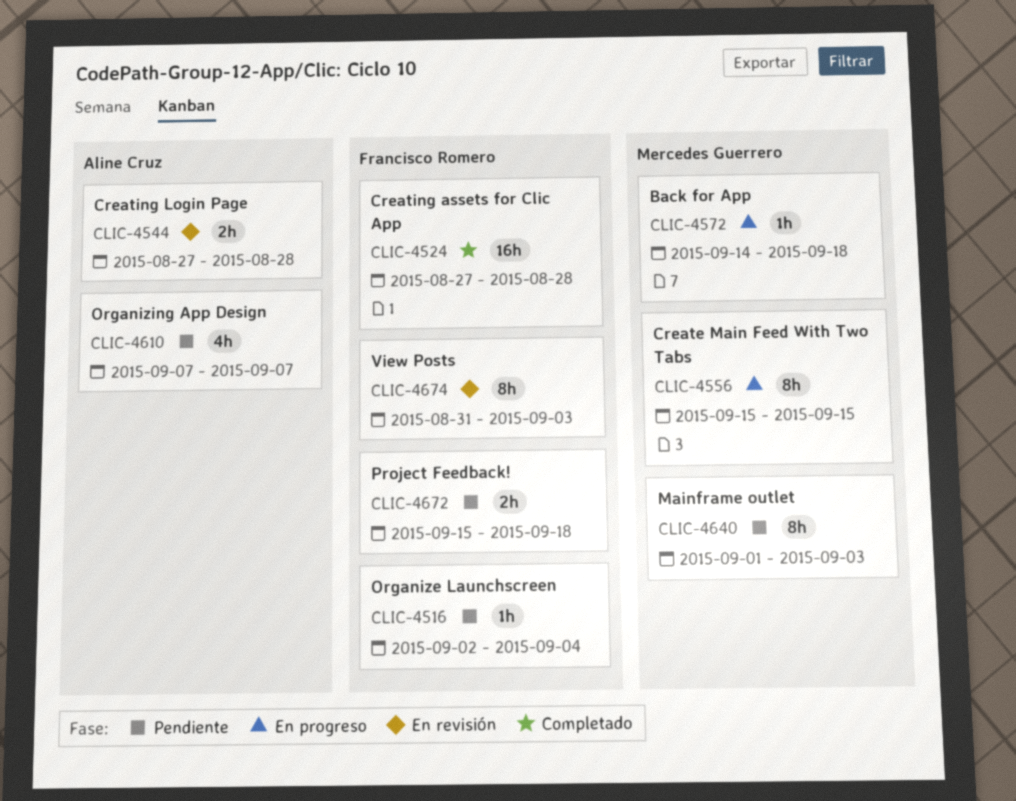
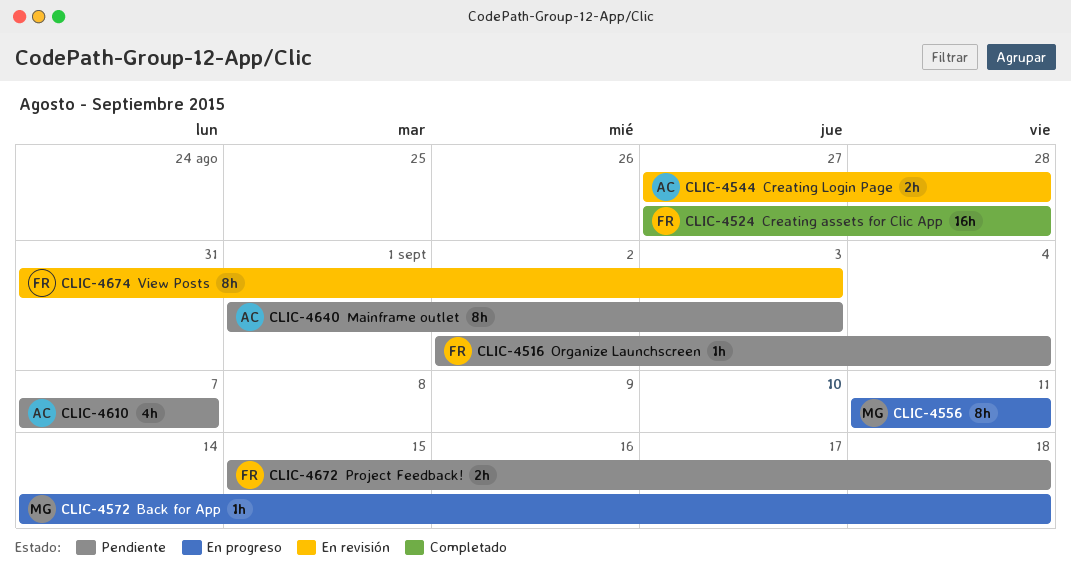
CLIC-4556, start: Sep 15 -> Sep 11
CLIC-4556, due: Sep 15 -> Sep 11
CLIC-4640, owner: Mercedes Guerrero -> Aline Cruz

